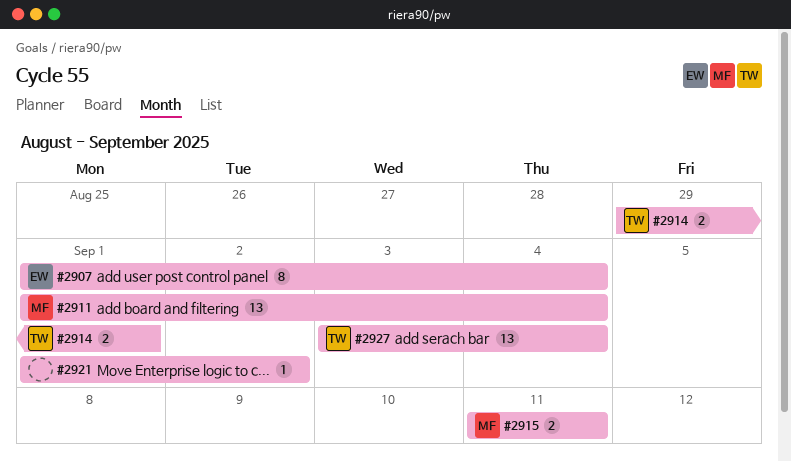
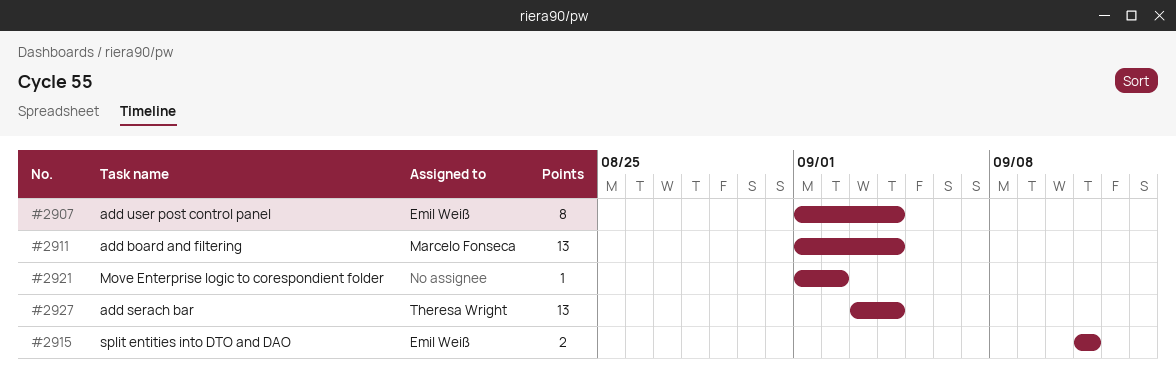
#2914: present -> none
#2915, owner: Marcelo Fonseca -> Emil Weiß

